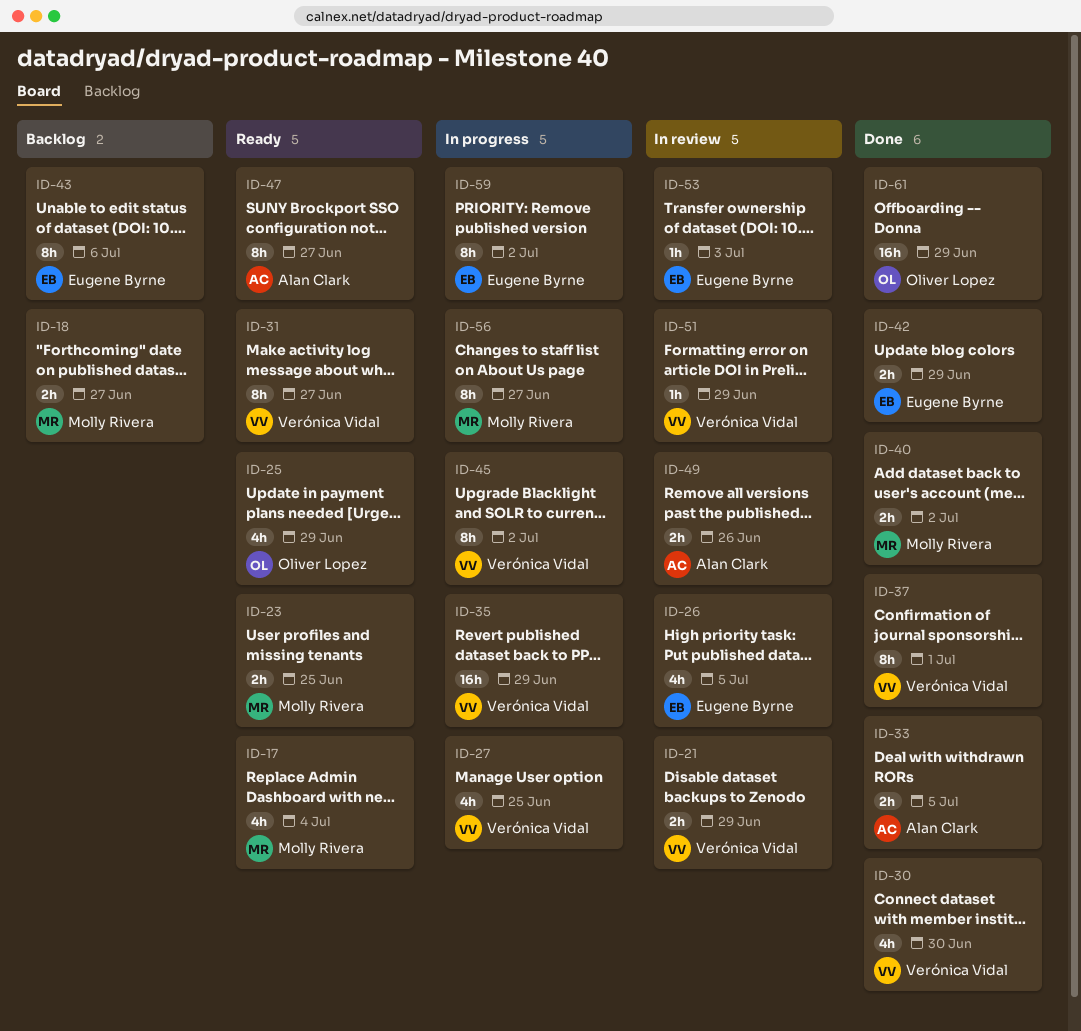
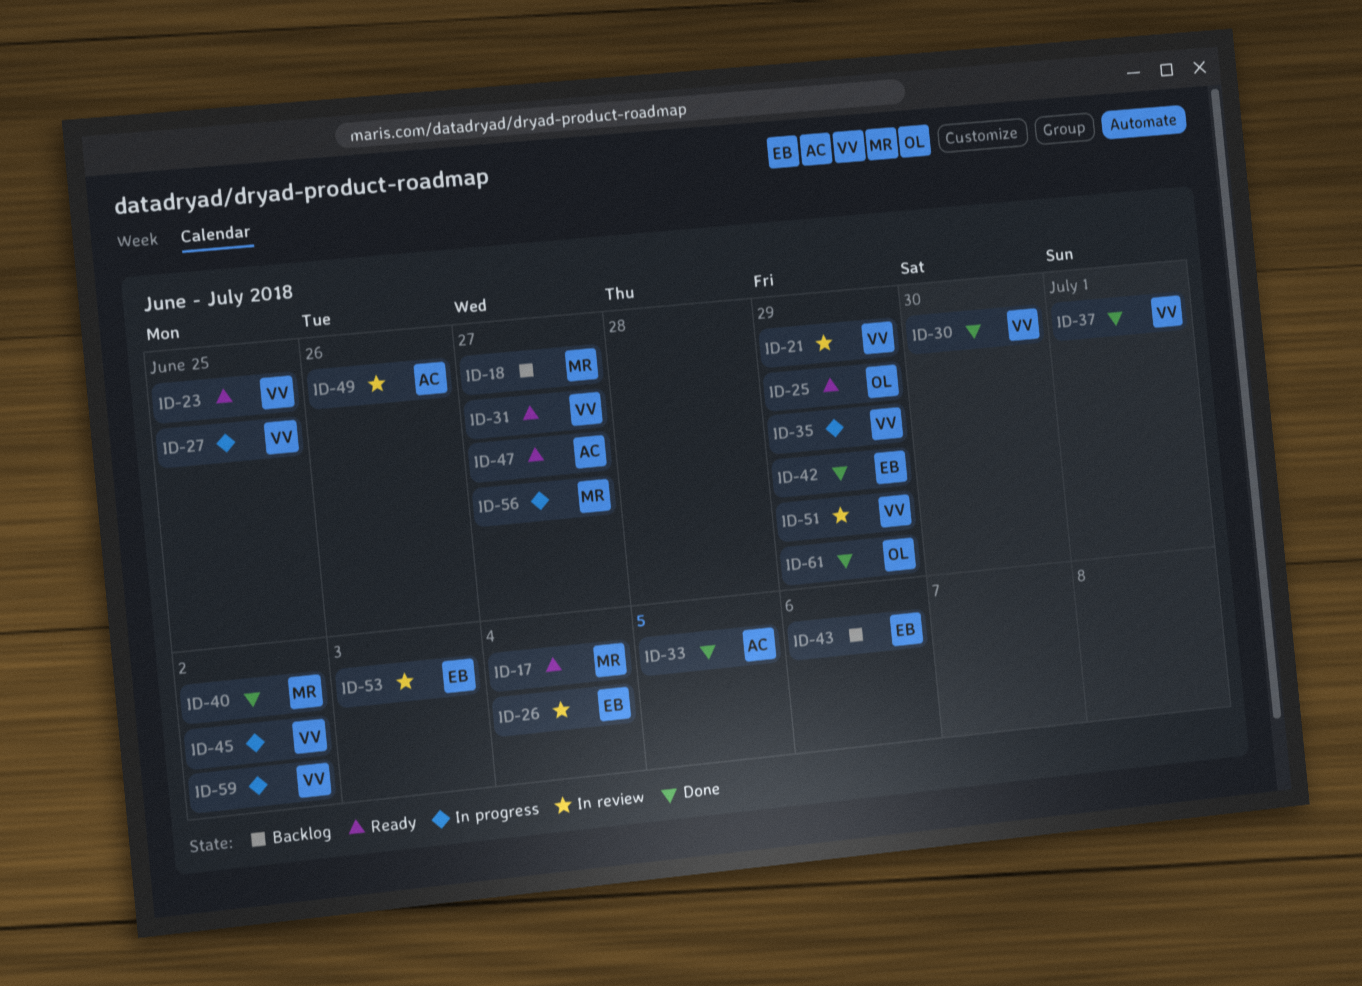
ID-23, owner: Molly Rivera -> Verónica Vidal
ID-26, due: Jul 5 -> Jul 4
ID-59, owner: Eugene Byrne -> Verónica Vidal

